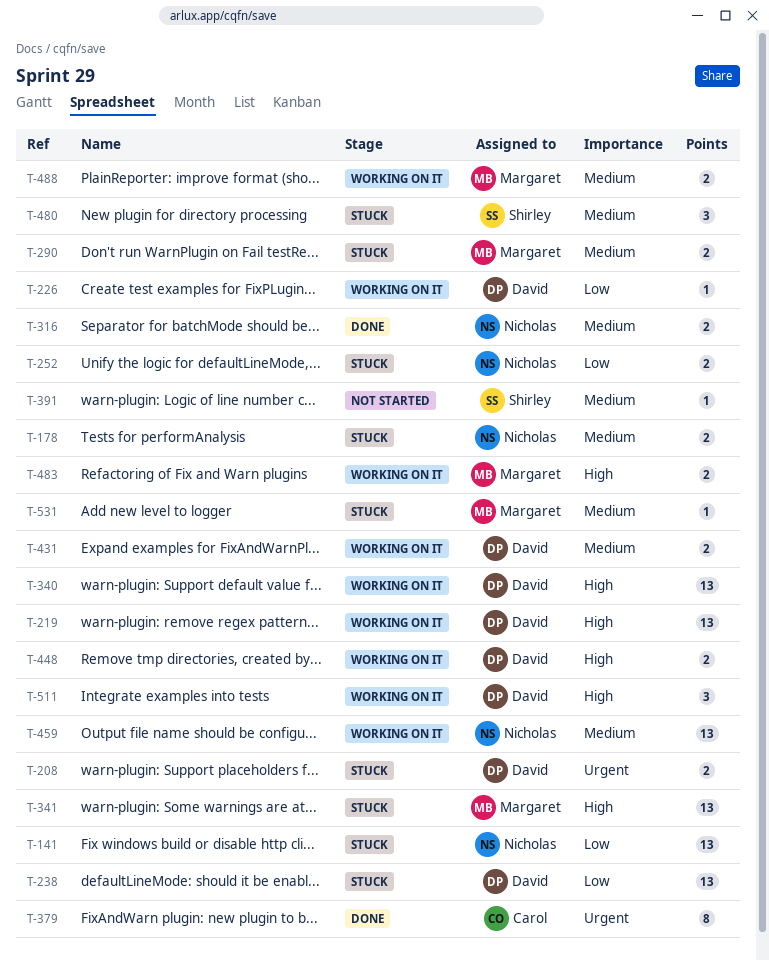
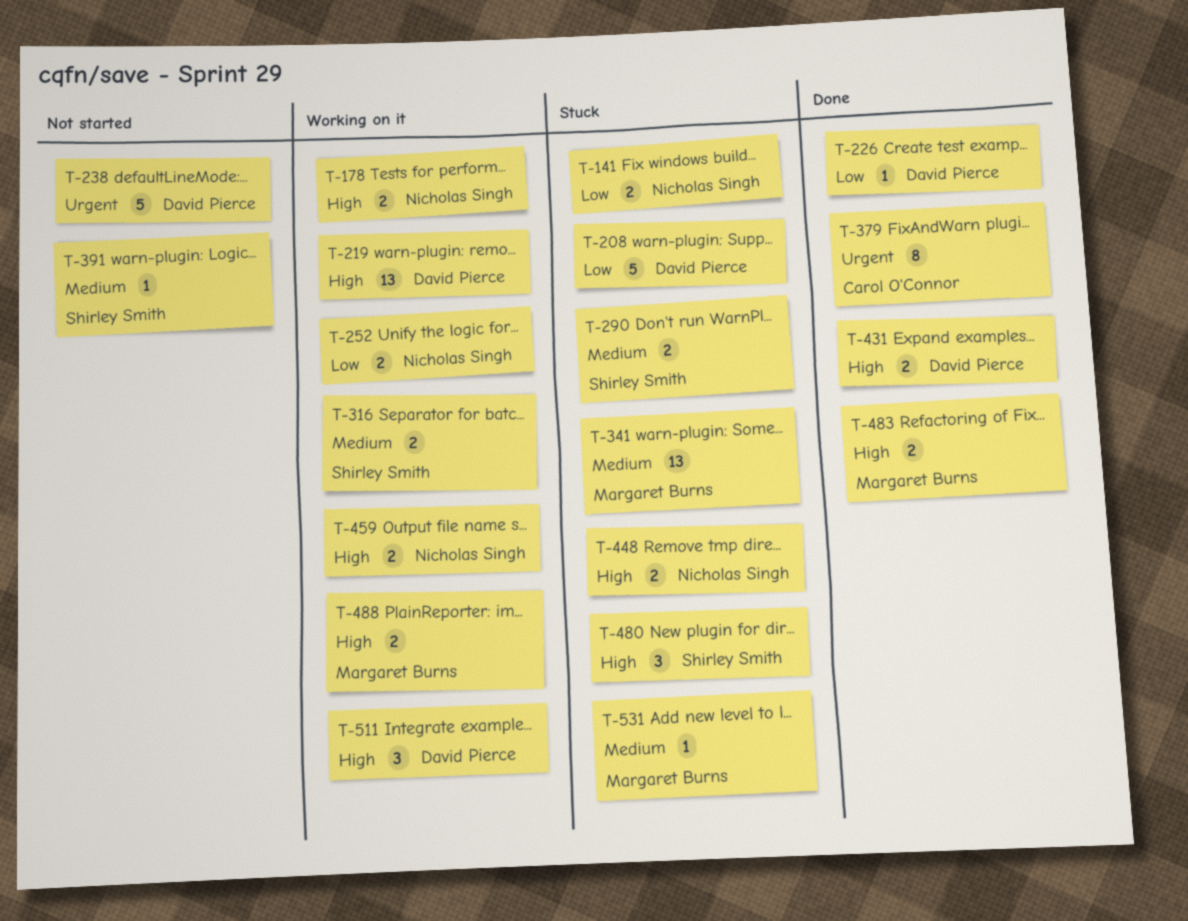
T-141, estimate: 13 -> 2
T-178, status: Stuck -> Working on it
T-178, priority: Medium -> High
T-208, priority: Urgent -> Low
T-208, estimate: 2 -> 5
T-226, status: Working on it -> Done
T-238, status: Stuck -> Not started
T-238, priority: Low -> Urgent
T-238, estimate: 13 -> 5
T-252, status: Stuck -> Working on it
T-290, owner: Margaret Burns -> Shirley Smith
T-316, status: Done -> Working on it
T-316, owner: Nicholas Singh -> Shirley Smith
T-340: present -> none
T-341, priority: High -> Medium
T-431, status: Working on it -> Done
T-431, priority: Medium -> High
T-448, status: Working on it -> Stuck
T-448, owner: David Pierce -> Nicholas Singh
T-459, priority: Medium -> High
T-459, estimate: 13 -> 2
T-480, priority: Medium -> High
T-483, status: Working on it -> Done
T-488, priority: Medium -> High

